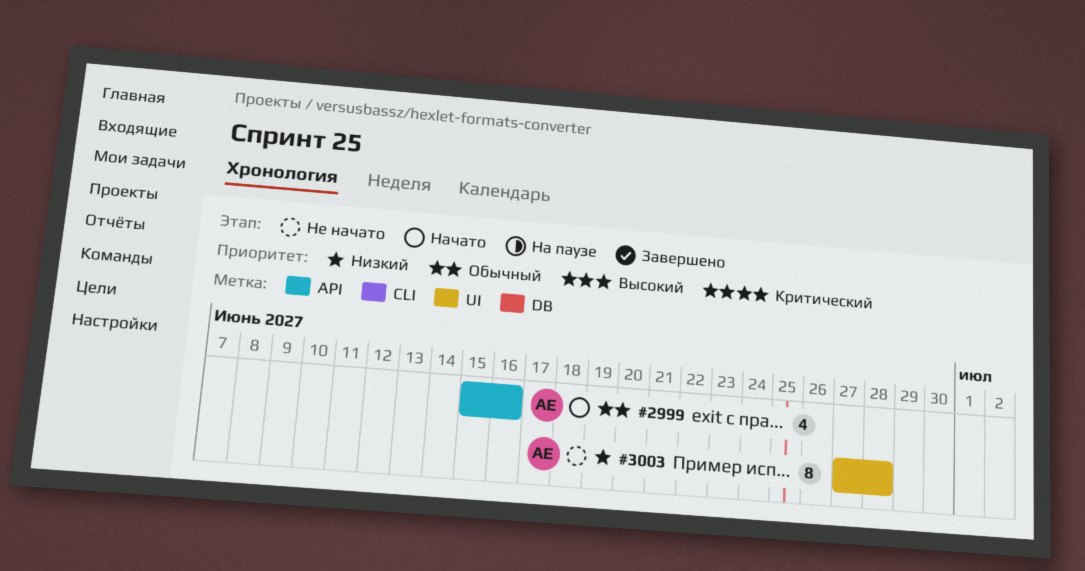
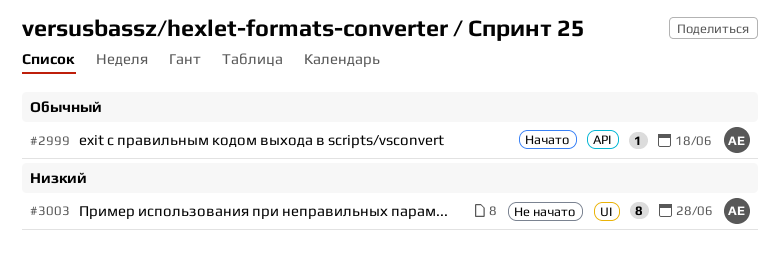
#2999, estimate: 4 -> 1
#2999, due: Jun 16 -> Jun 18

